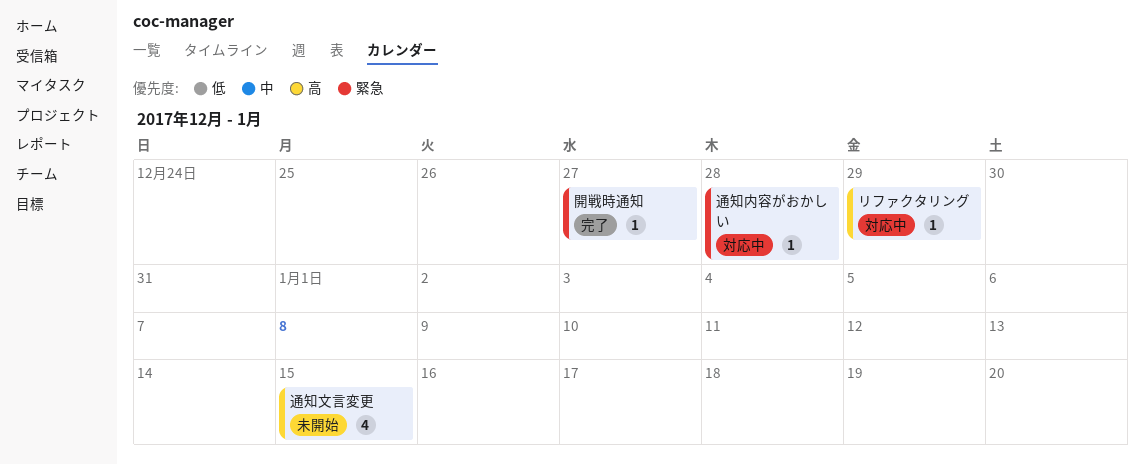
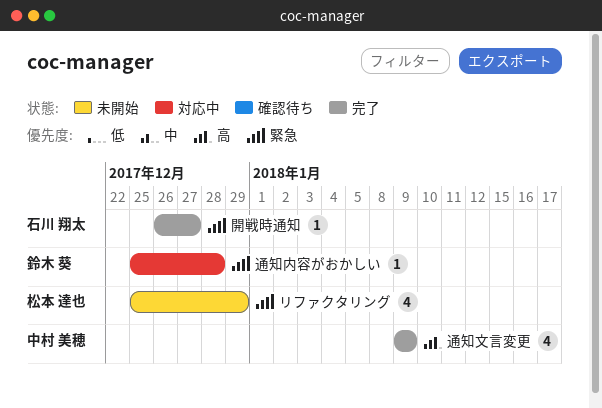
リファクタリング, status: 対応中 -> 未開始
リファクタリング, priority: 高 -> 緊急
リファクタリング, estimate: 1 -> 4
通知文言変更, status: 未開始 -> 完了
通知文言変更, due: Jan 15 -> Jan 9

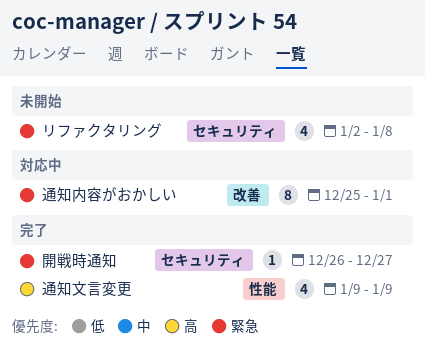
リファクタリング, start: Dec 25 -> Jan 2
リファクタリング, due: Dec 29 -> Jan 8
通知内容がおかしい, estimate: 1 -> 8
通知内容がおかしい, due: Dec 28 -> Jan 1

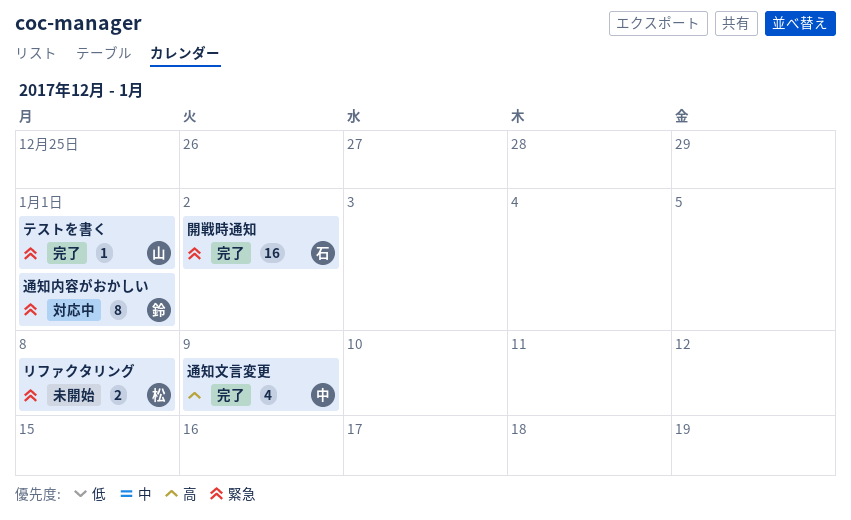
テストを書く: none -> present
リファクタリング, estimate: 4 -> 2
開戦時通知, estimate: 1 -> 16
開戦時通知, due: Dec 27 -> Jan 2

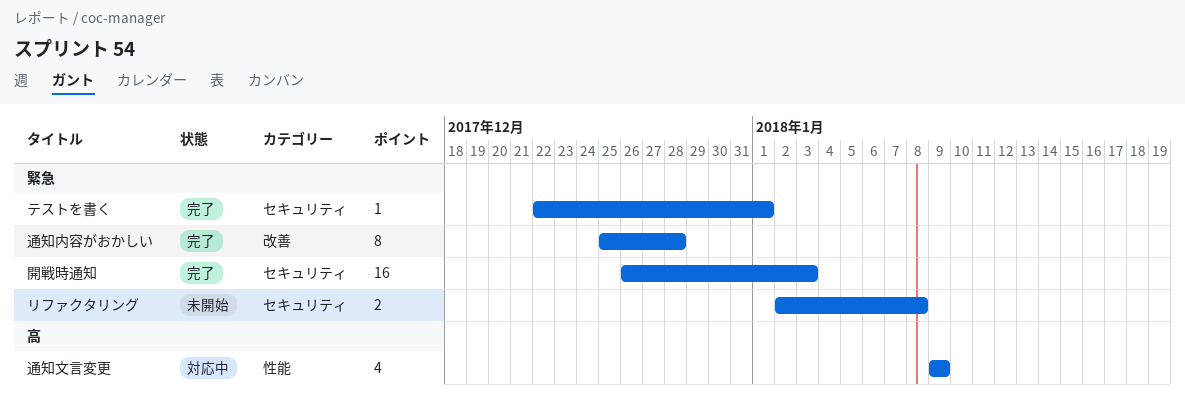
通知内容がおかしい, status: 対応中 -> 完了
通知内容がおかしい, due: Jan 1 -> Dec 28
通知文言変更, status: 完了 -> 対応中
開戦時通知, due: Jan 2 -> Jan 3

